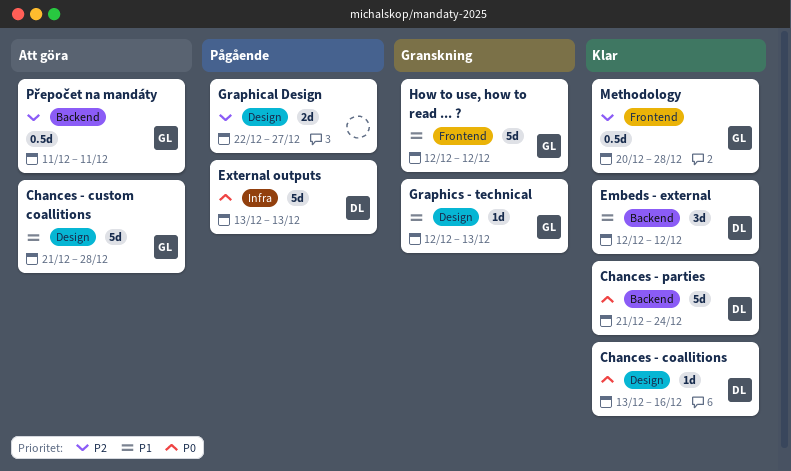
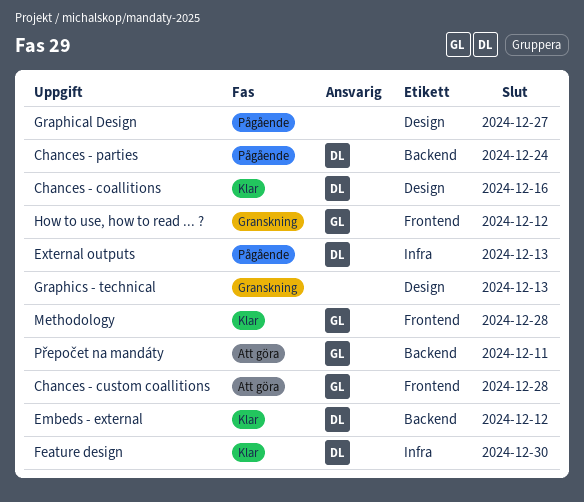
Chances - custom coallitions, label: Design -> Frontend
Chances - parties, status: Klar -> Pågående
Feature design: none -> present
Graphics - technical, owner: GL -> none

